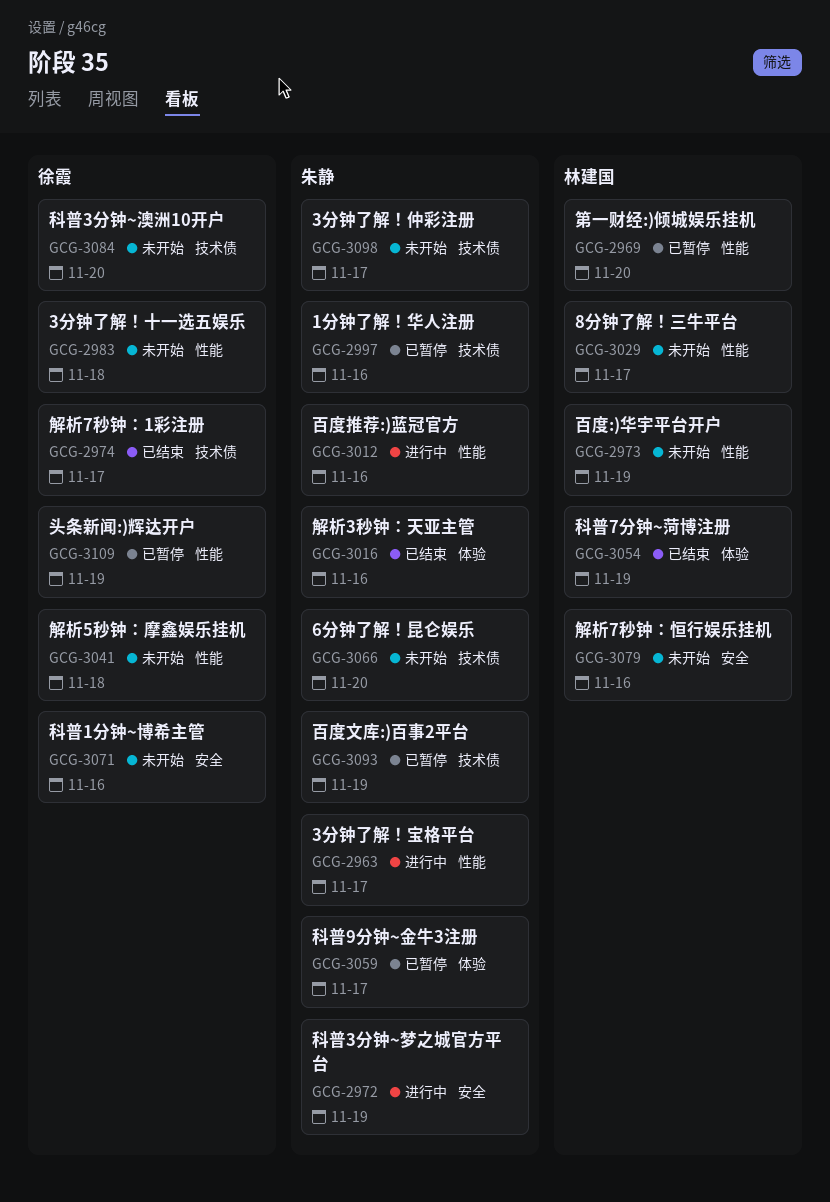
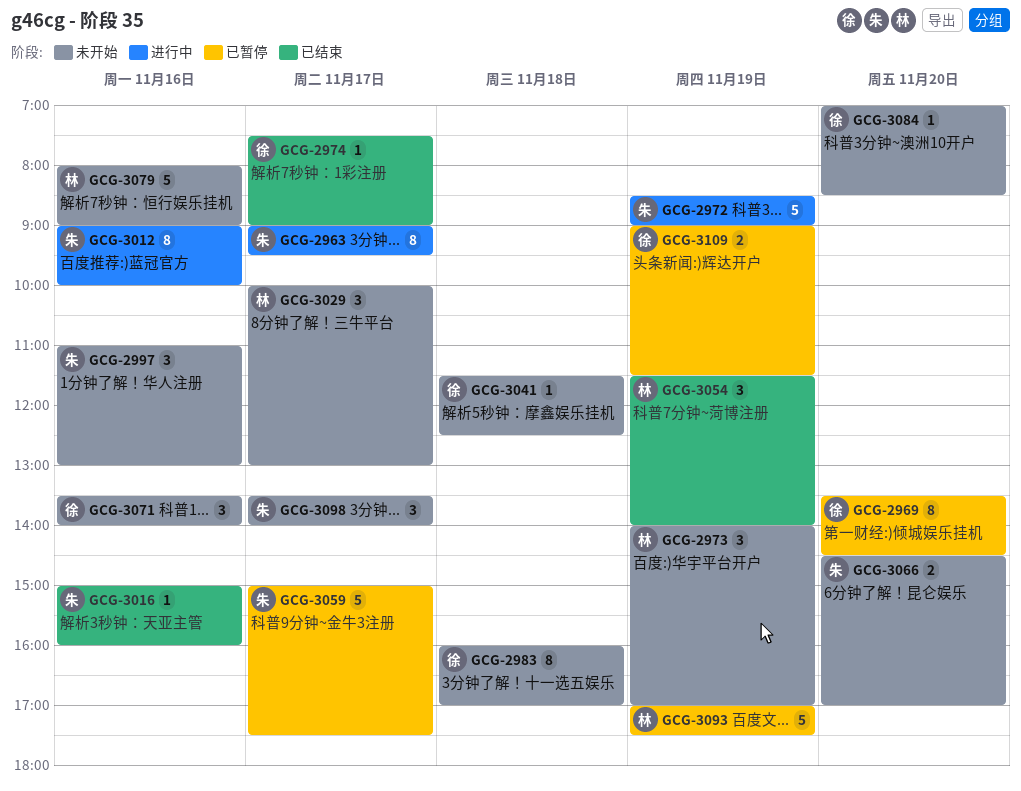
GCG-2969, owner: 林建国 -> 徐霞
GCG-2997, status: 已暂停 -> 未开始
GCG-3093, owner: 朱静 -> 林建国

